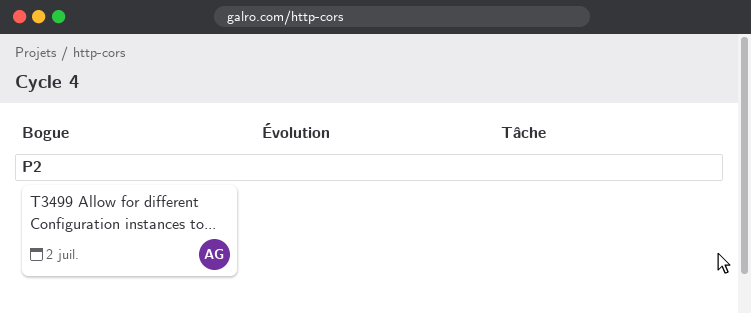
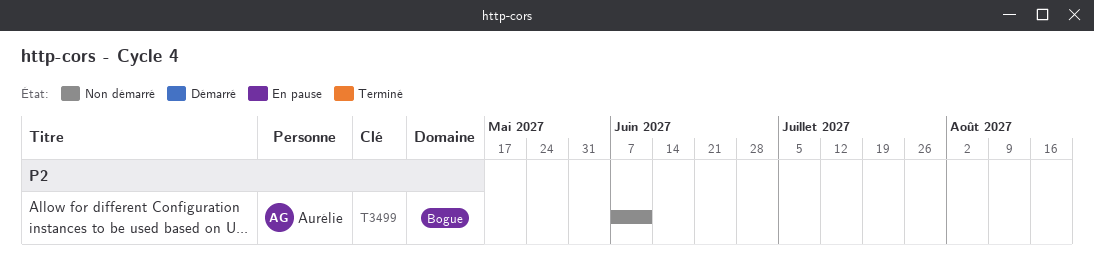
T3499, due: Jul 2 -> Jun 11

